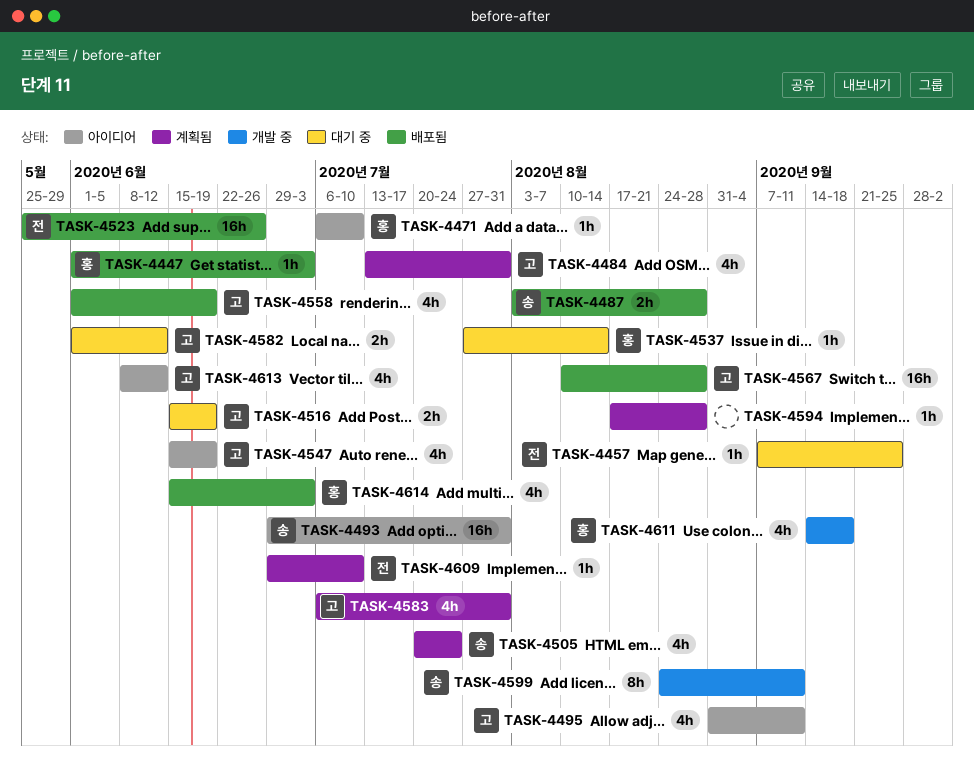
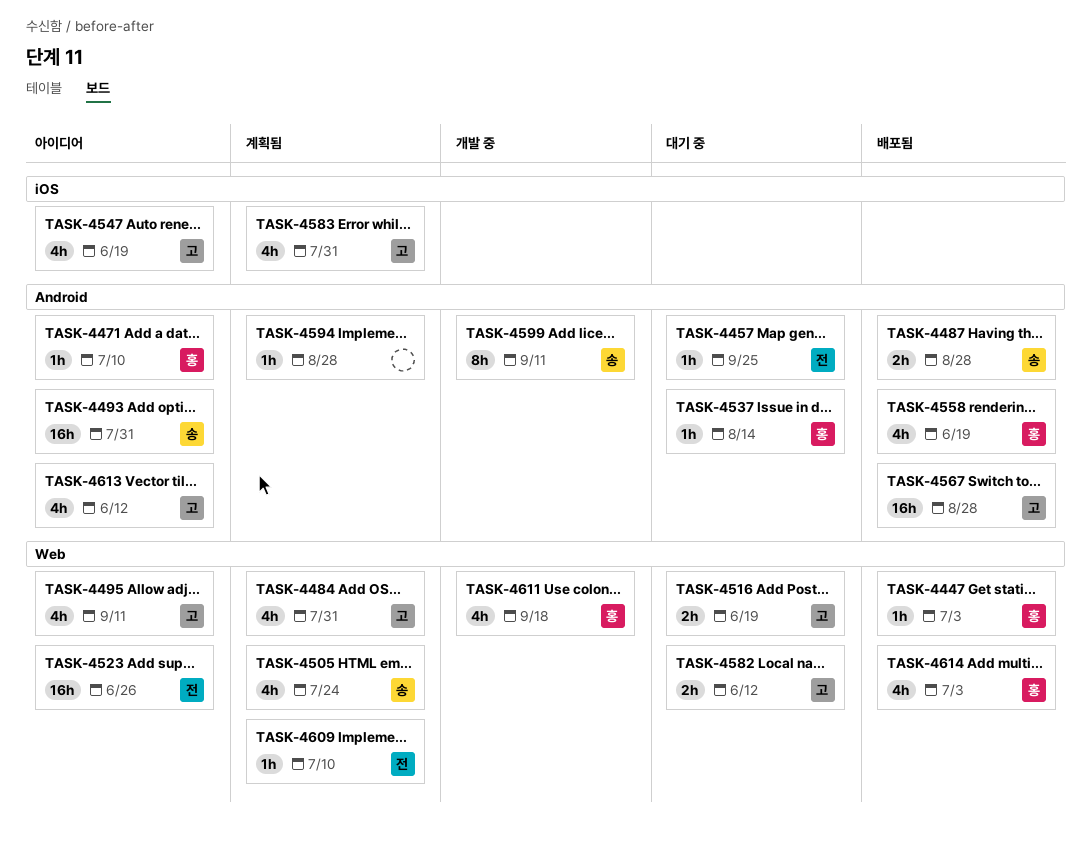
TASK-4523, status: 배포됨 -> 아이디어
TASK-4558, owner: 고 -> 홍

